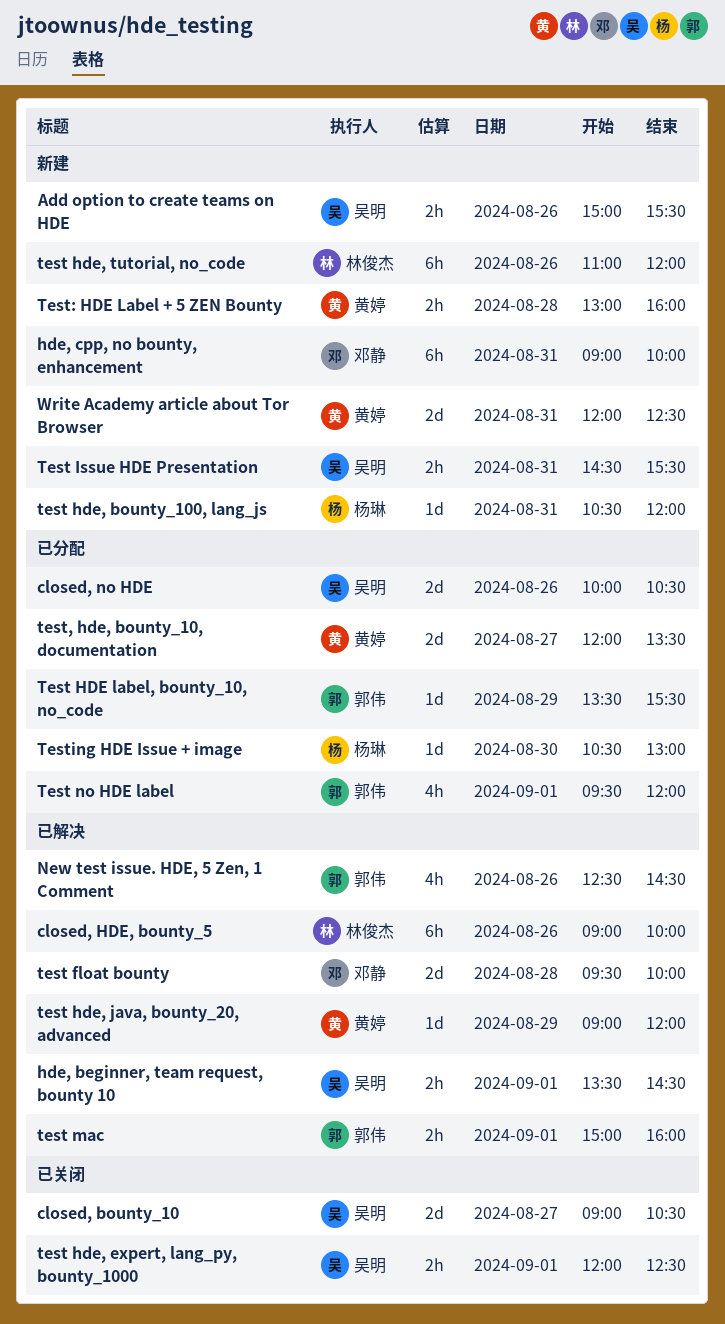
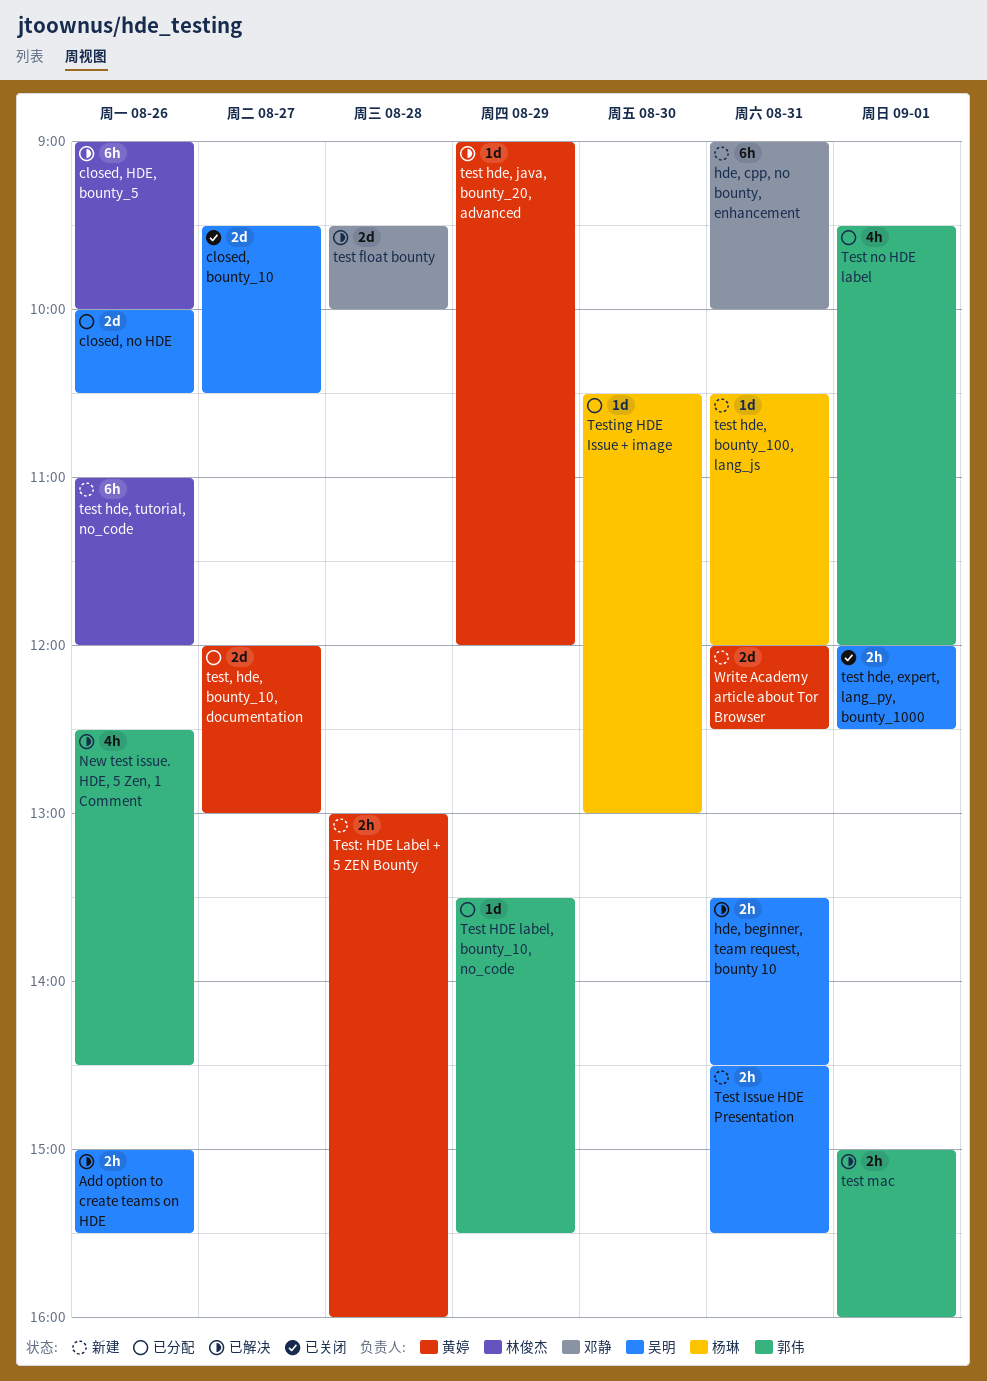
Add option to create teams on HDE, status: 新建 -> 已解决
closed, bounty_10, begins: 09:00 -> 09:30
hde, beginner, team request, bounty 10, day: Sep 1 -> Aug 31
test, hde, bounty_10, documentation, ends: 13:30 -> 13:00

